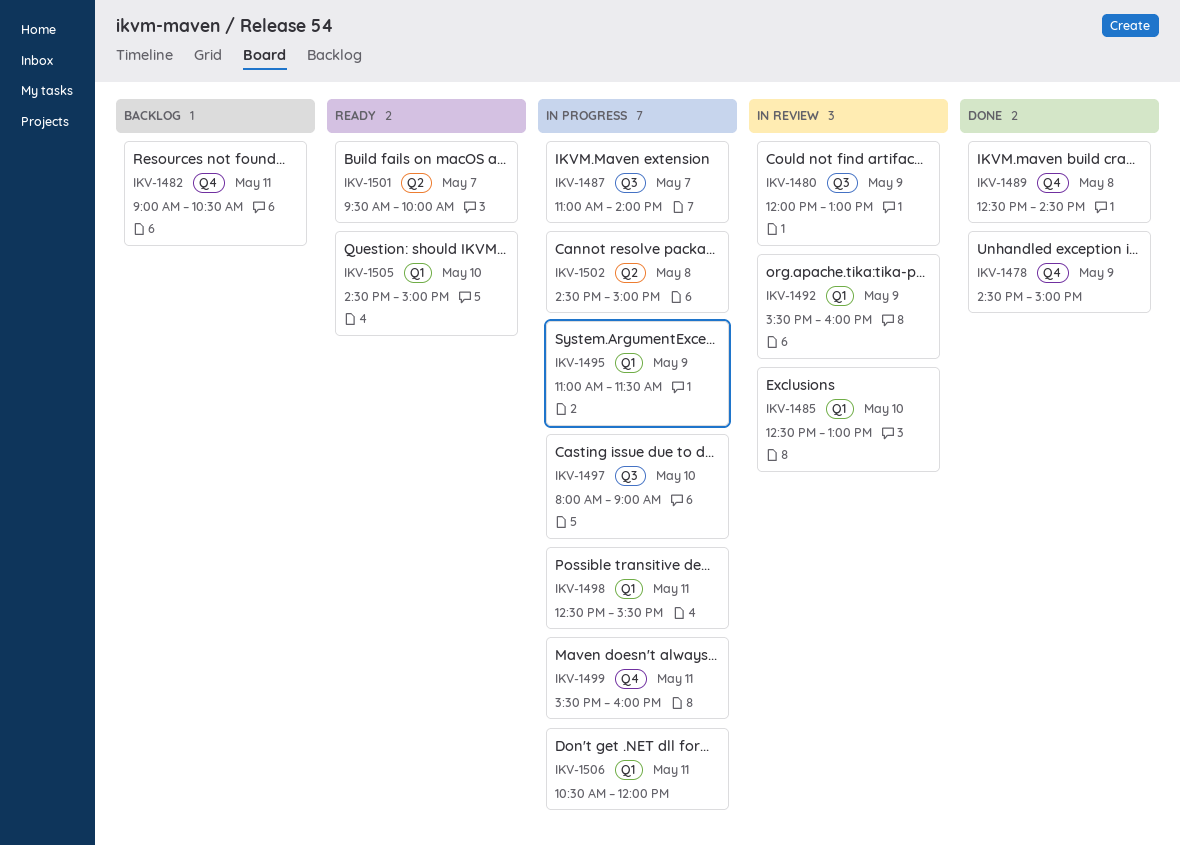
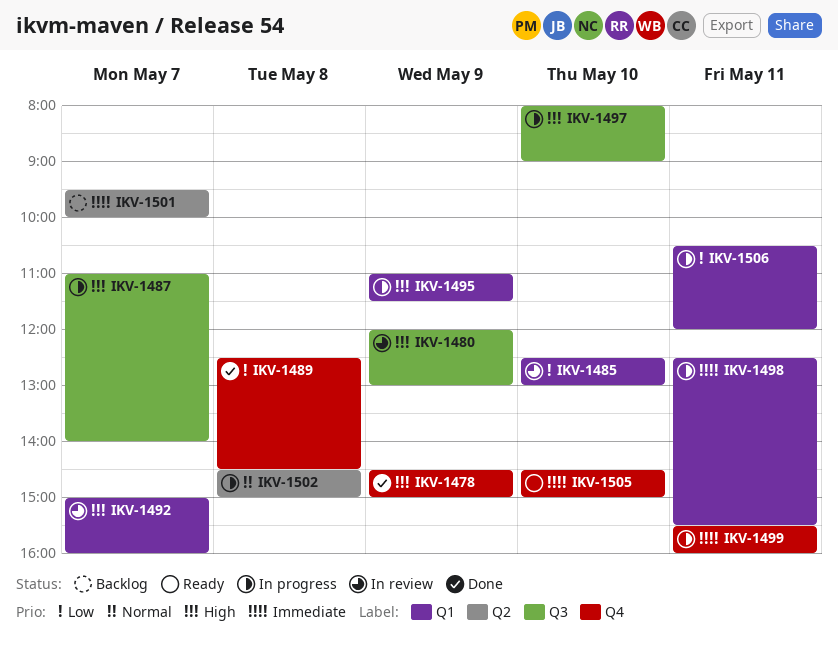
IKV-1482: present -> none
IKV-1492, day: May 9 -> May 7
IKV-1492, begins: 15:30 -> 15:00
IKV-1501, status: Ready -> Backlog
IKV-1505, label: Q1 -> Q4

